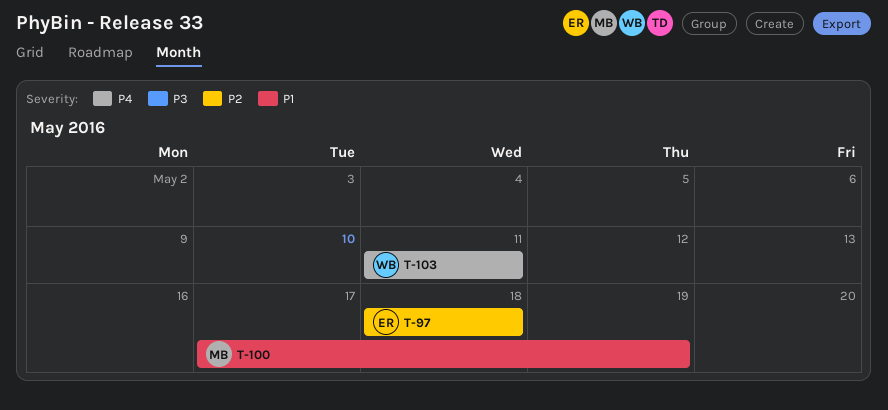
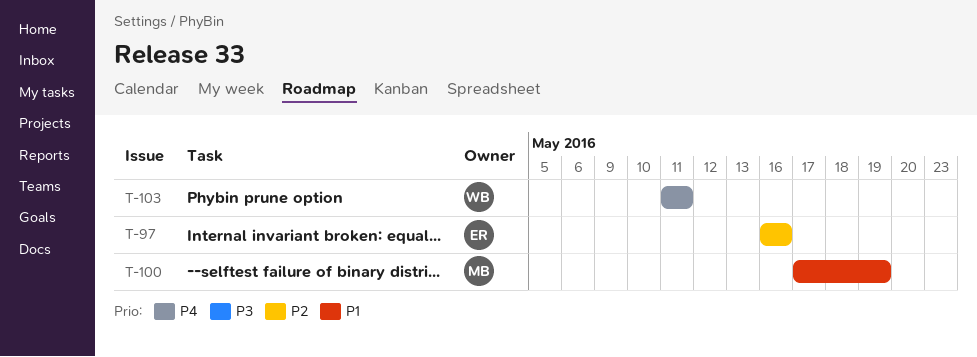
T-97, start: May 18 -> May 16
T-97, due: May 18 -> May 16

